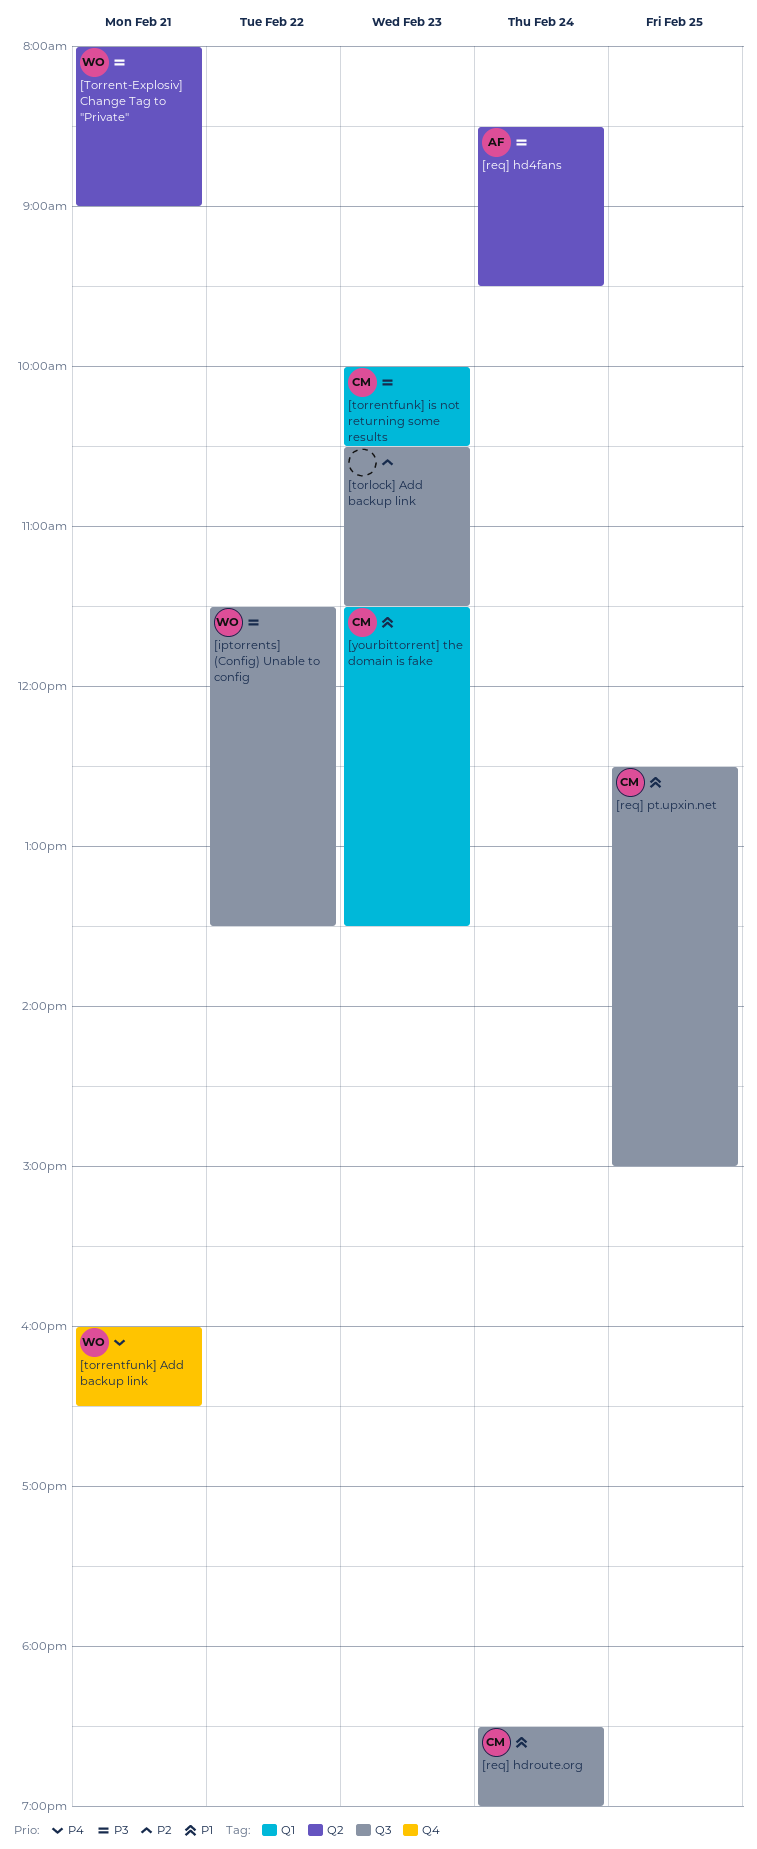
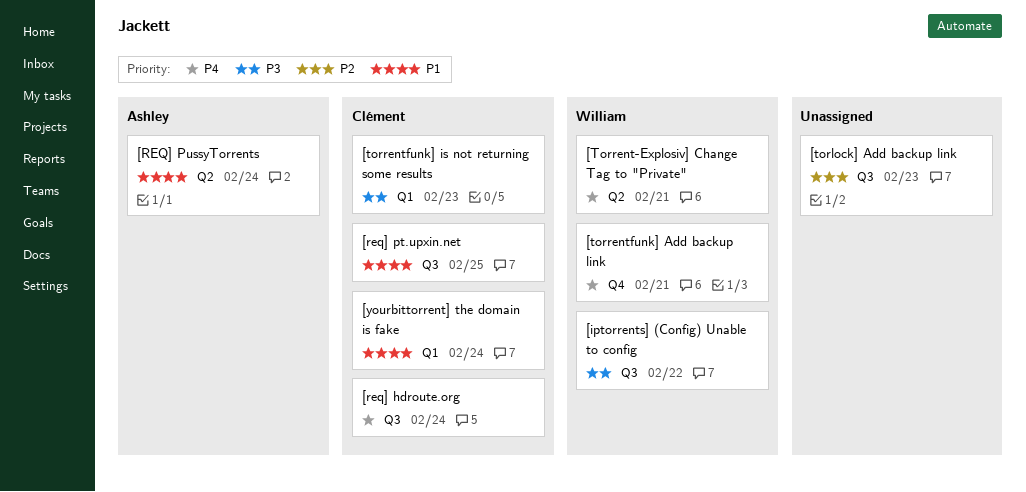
[req] hd4fans: present -> none
[req] hdroute.org, priority: P1 -> P4
[REQ] PussyTorrents: none -> present
[Torrent-Explosiv] Change Tag to "Private", priority: P3 -> P4
[yourbittorrent] the domain is fake, day: Feb 23 -> Feb 24

